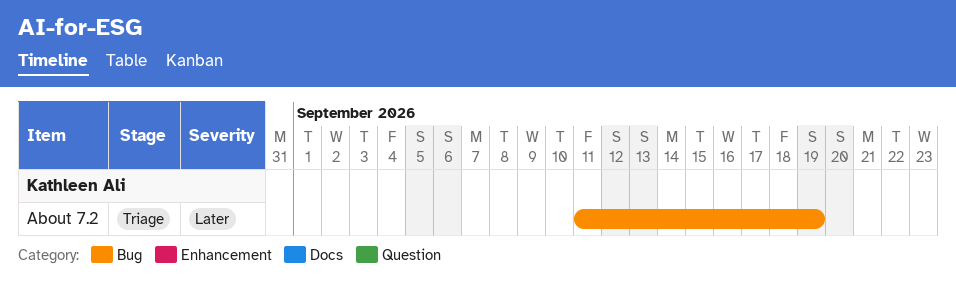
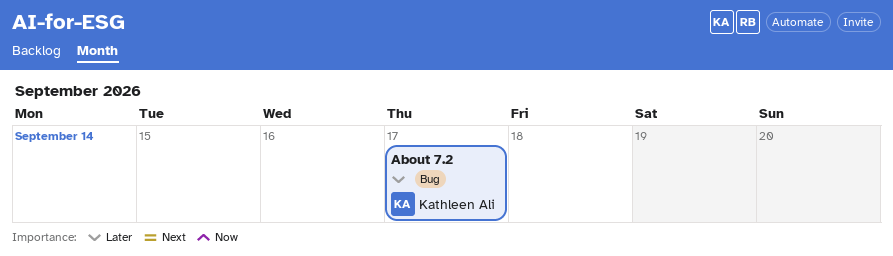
About 7.2, due: Sep 19 -> Sep 17

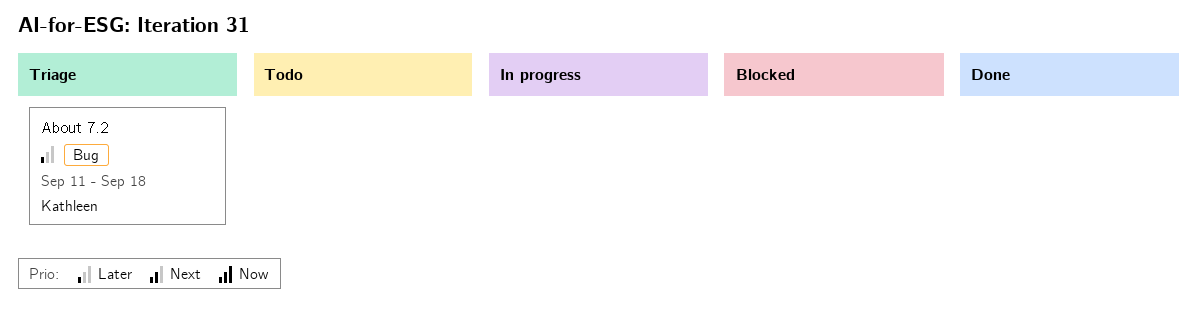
About 7.2, due: Sep 17 -> Sep 18

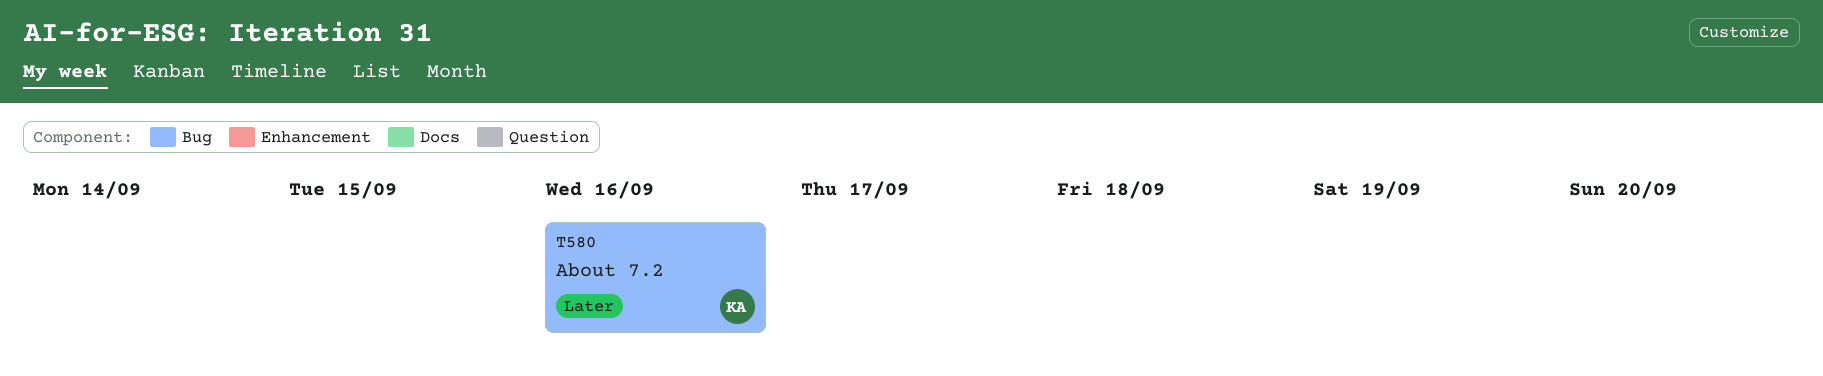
About 7.2, due: Sep 18 -> Sep 16

